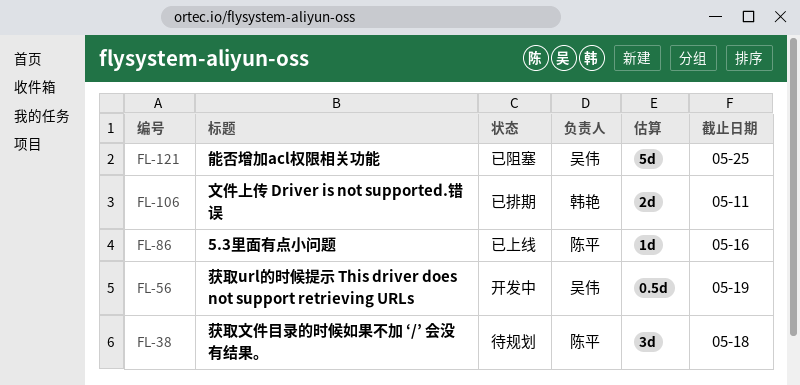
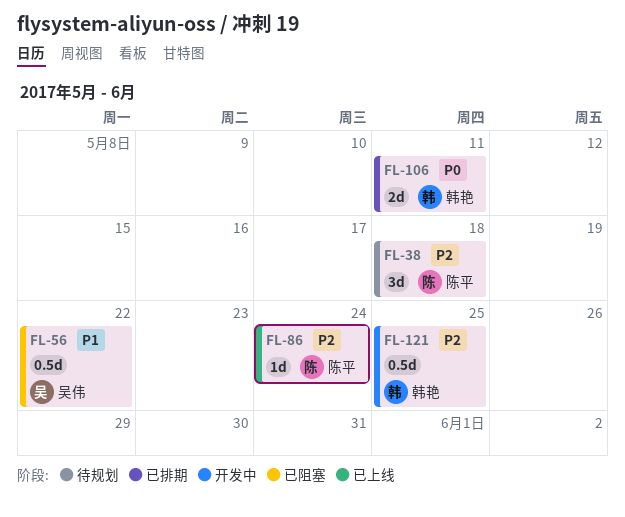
FL-56, status: 开发中 -> 已阻塞
FL-56, due: May 19 -> May 22
FL-86, due: May 16 -> May 24
FL-121, status: 已阻塞 -> 开发中
FL-121, owner: 吴伟 -> 韩艳
FL-121, estimate: 5d -> 0.5d

